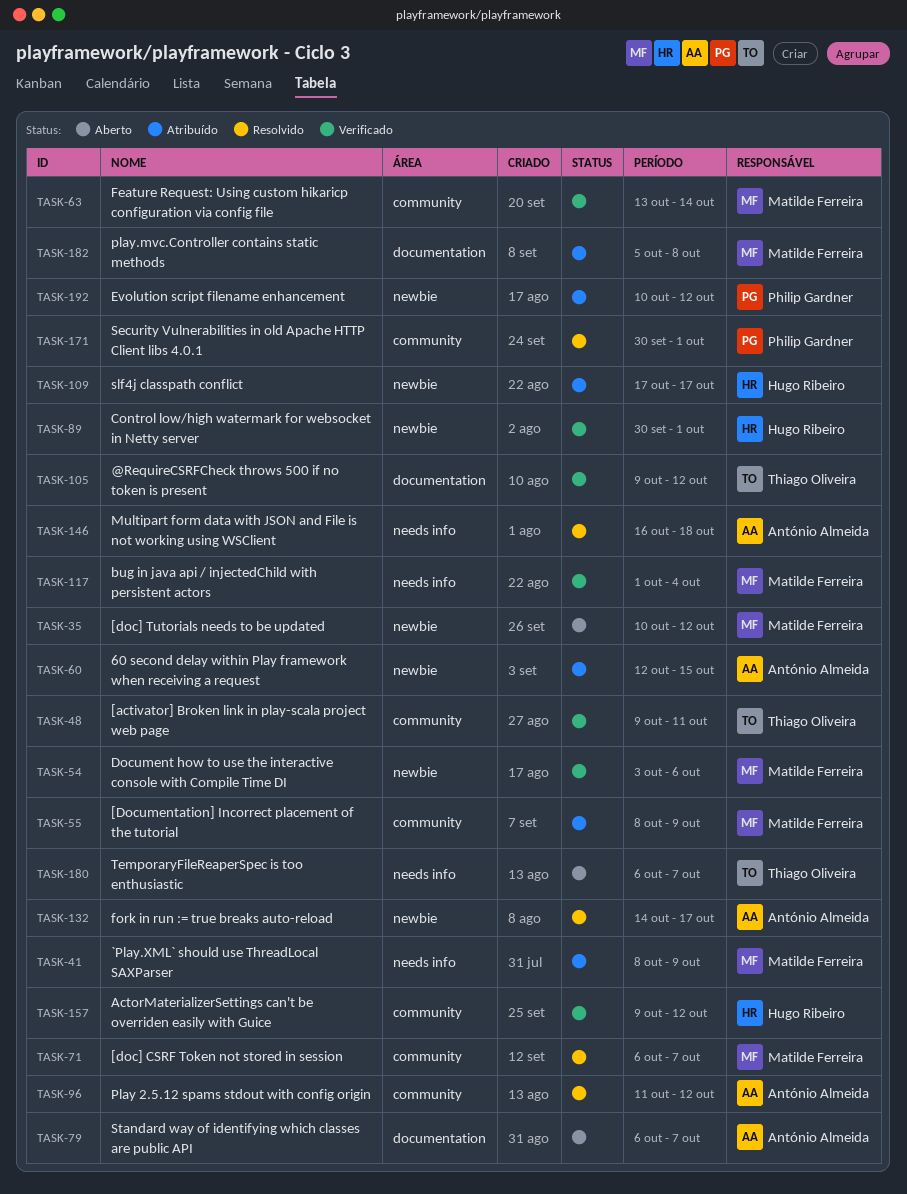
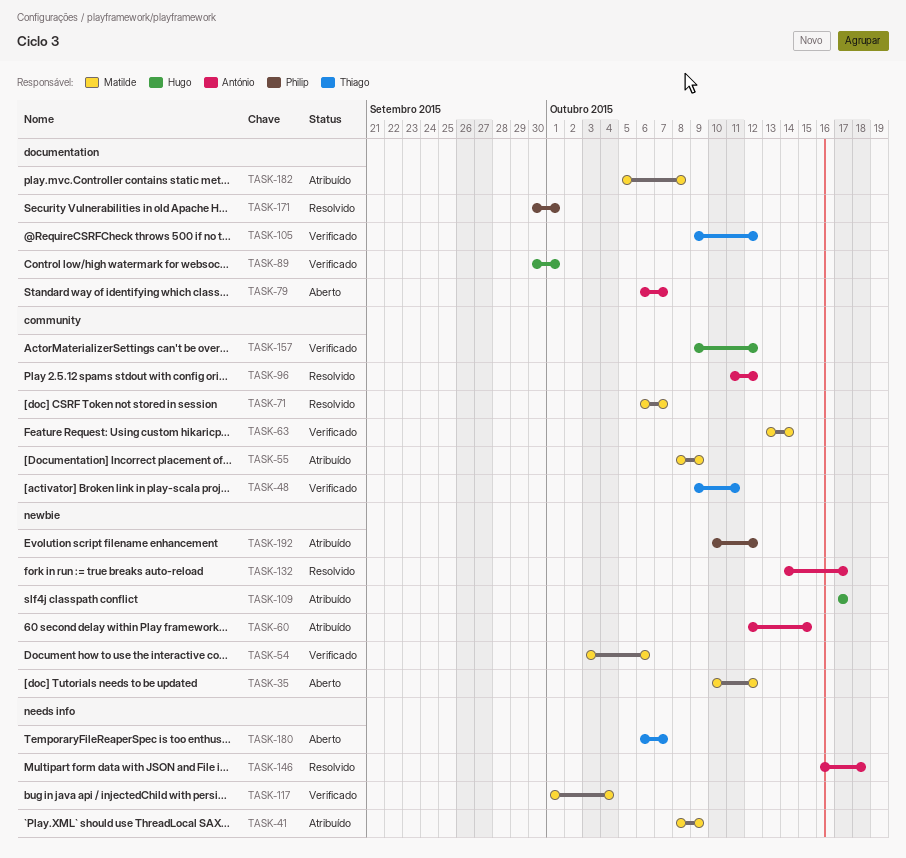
TASK-89, label: newbie -> documentation
TASK-171, label: community -> documentation

